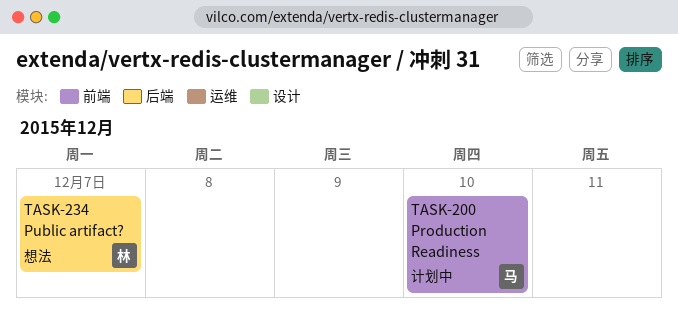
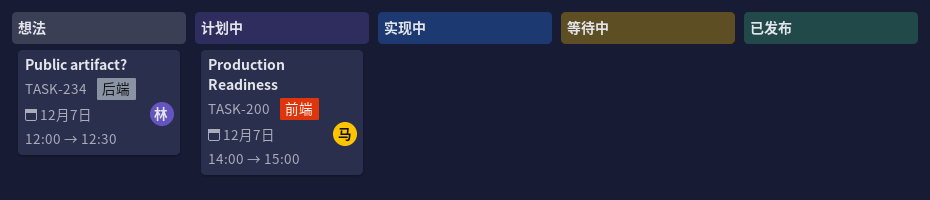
TASK-200, day: Dec 10 -> Dec 7

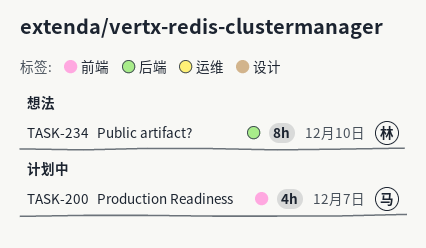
TASK-234, day: Dec 7 -> Dec 10

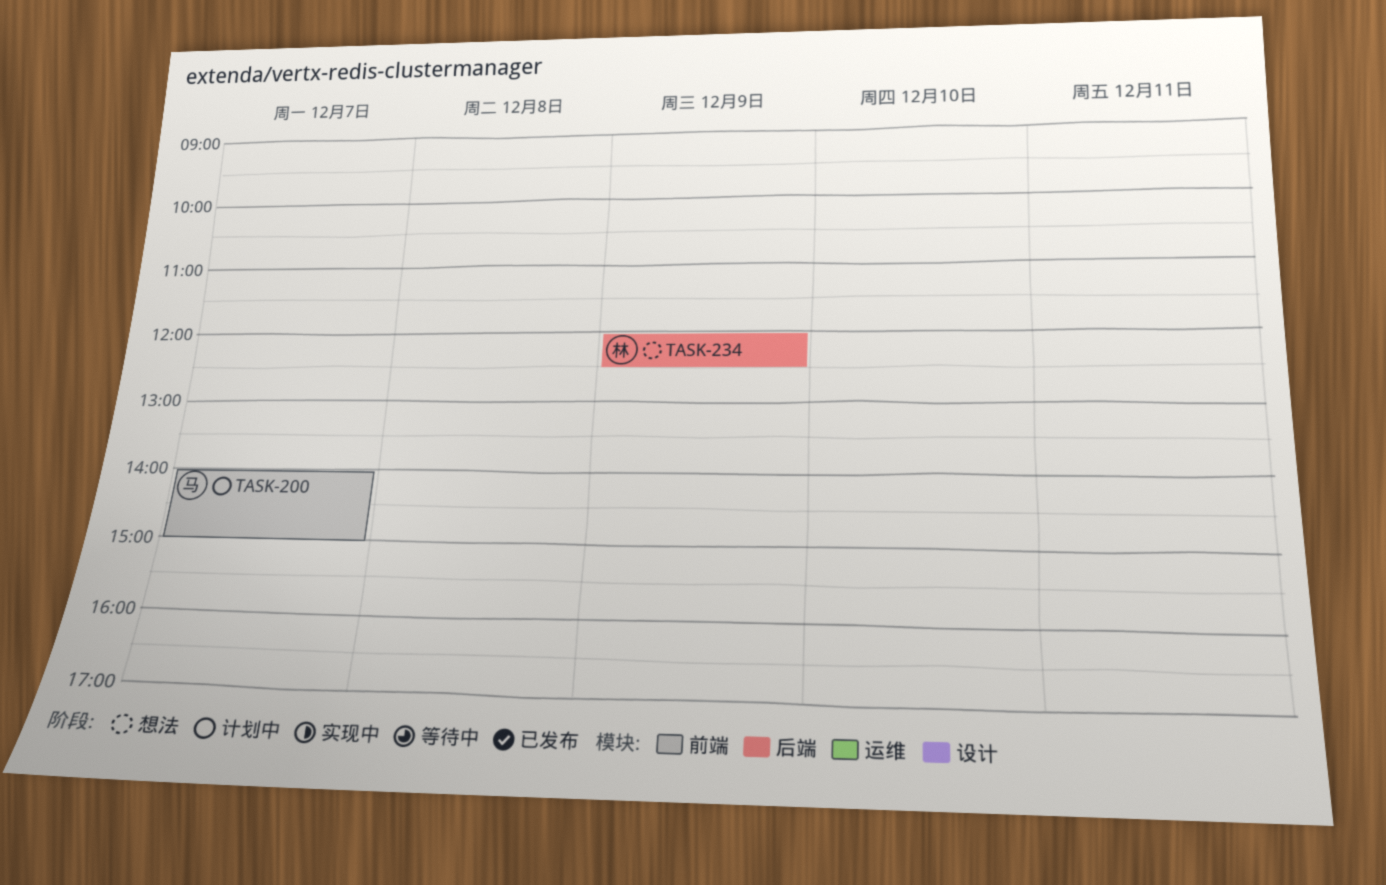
TASK-234, day: Dec 10 -> Dec 9

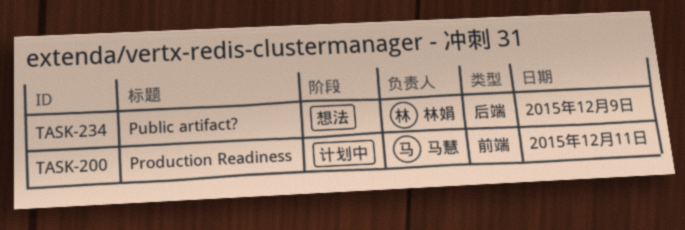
TASK-200, day: Dec 7 -> Dec 11

